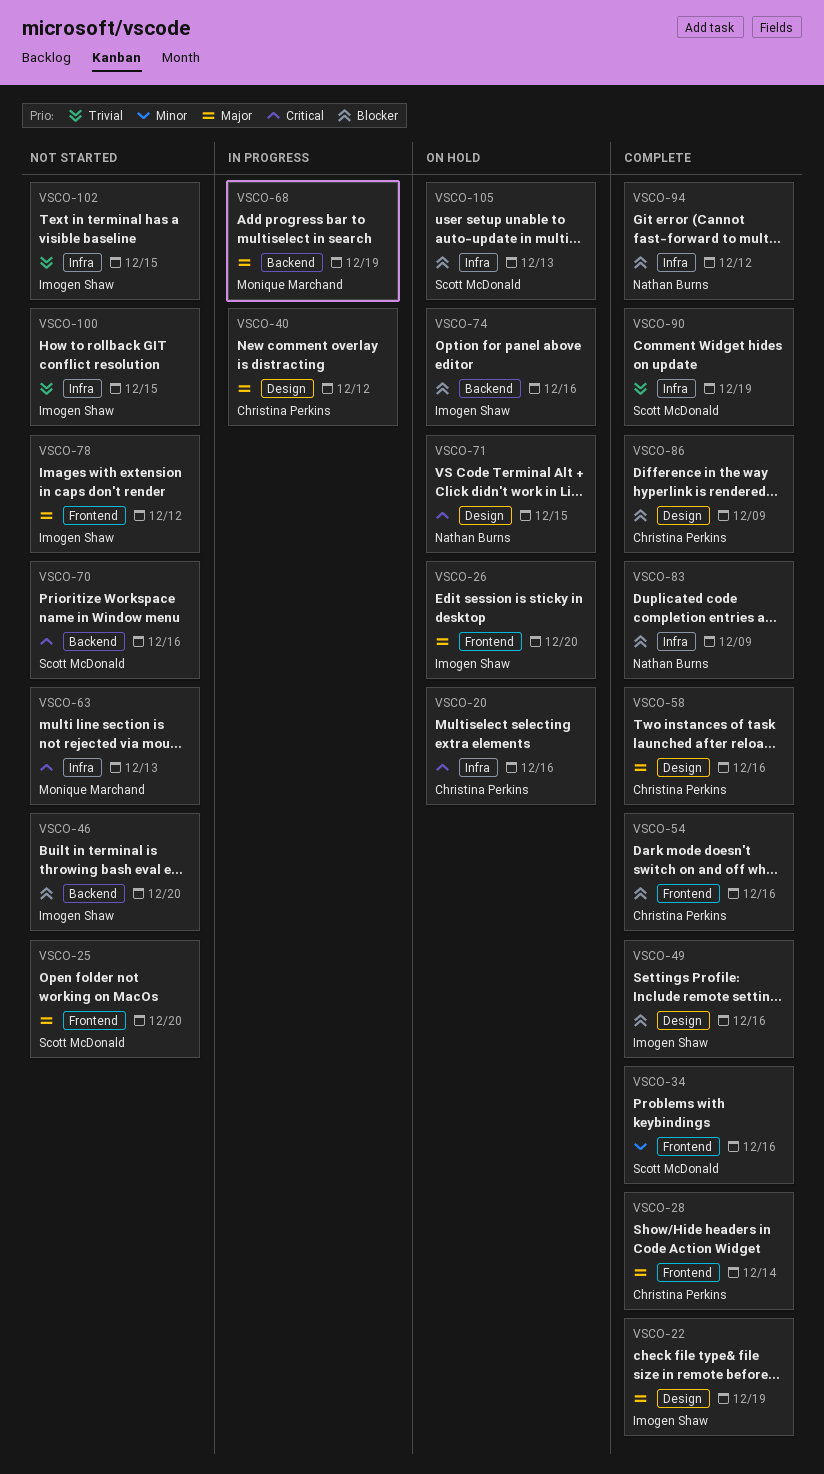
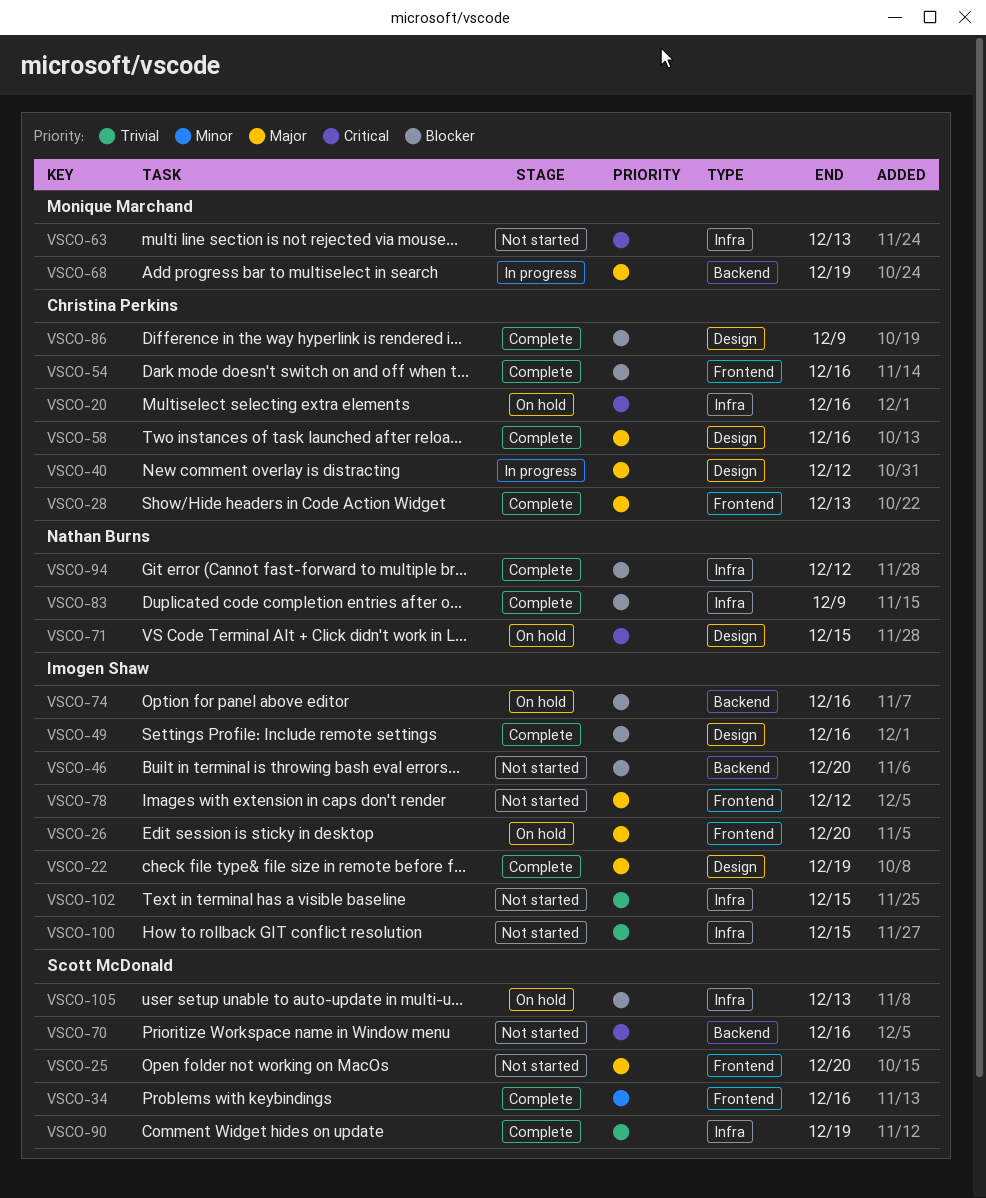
VSCO-28, due: Dec 14 -> Dec 13

